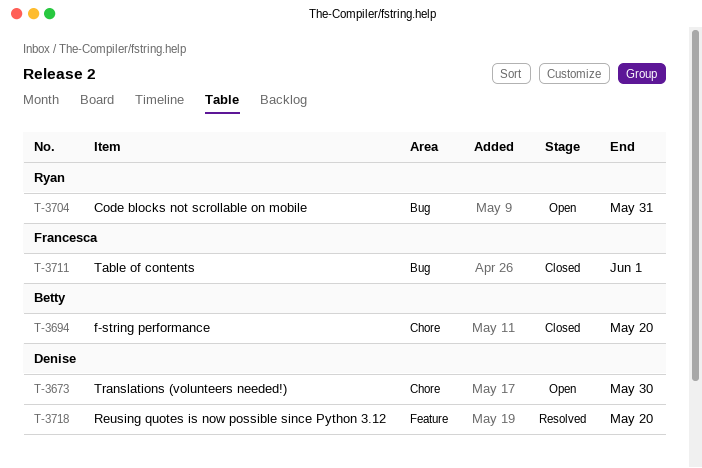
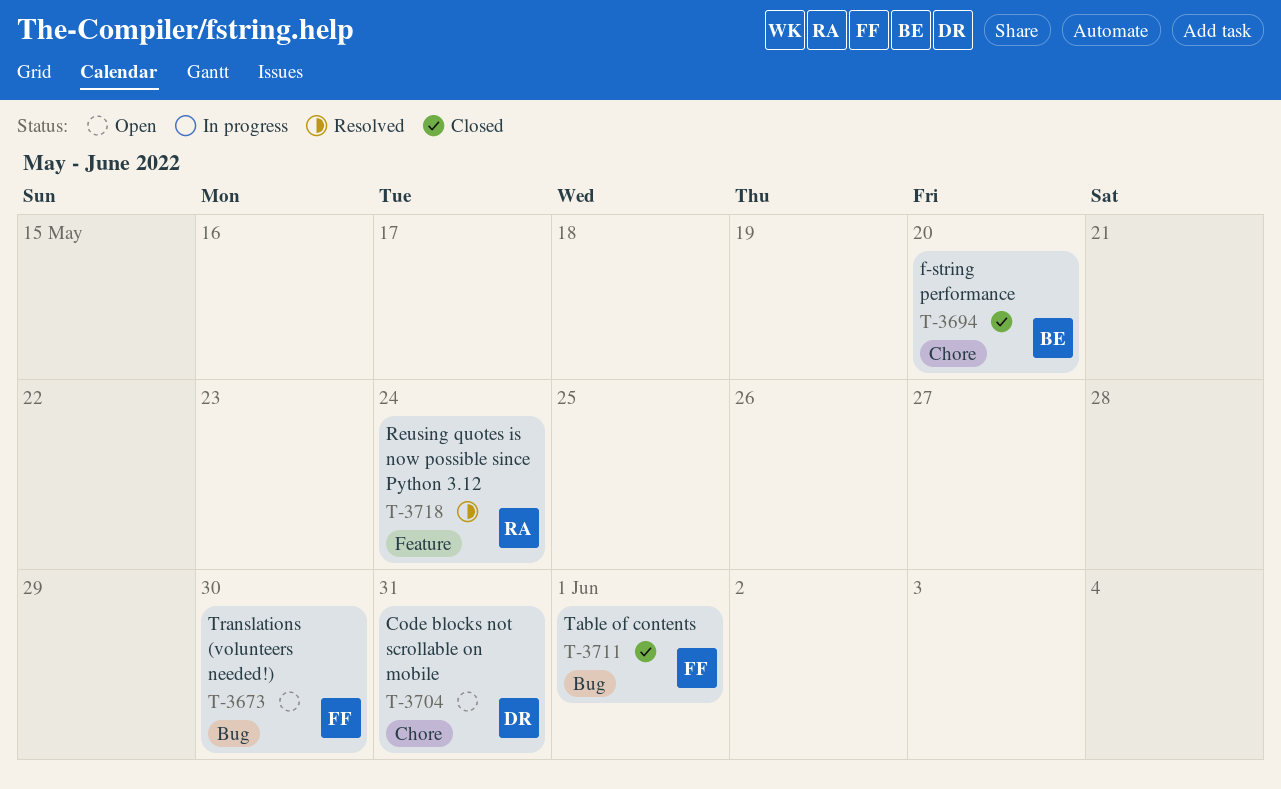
T-3673, owner: Denise -> Francesca
T-3673, label: Chore -> Bug
T-3704, owner: Ryan -> Denise
T-3704, label: Bug -> Chore
T-3718, owner: Denise -> Ryan
T-3718, due: May 20 -> May 24

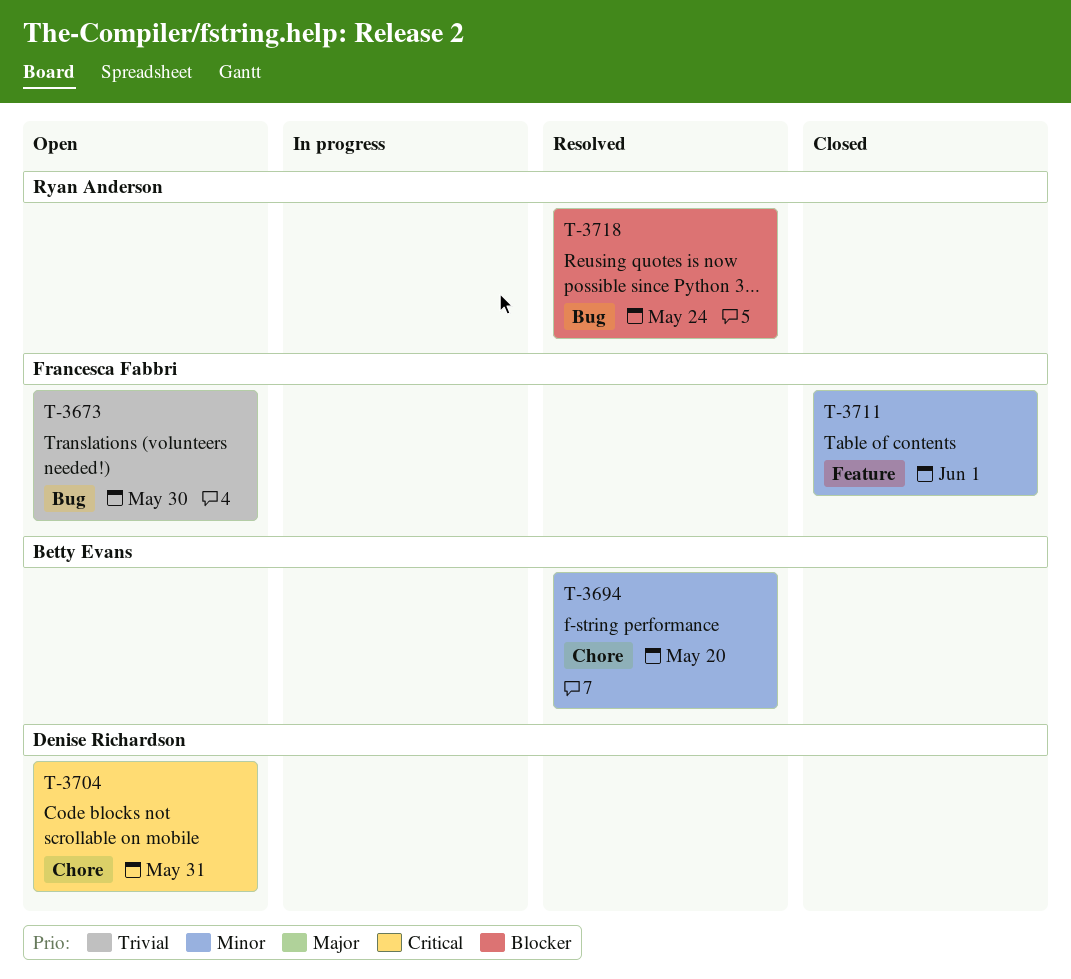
T-3694, status: Closed -> Resolved
T-3711, label: Bug -> Feature
T-3718, label: Feature -> Bug

